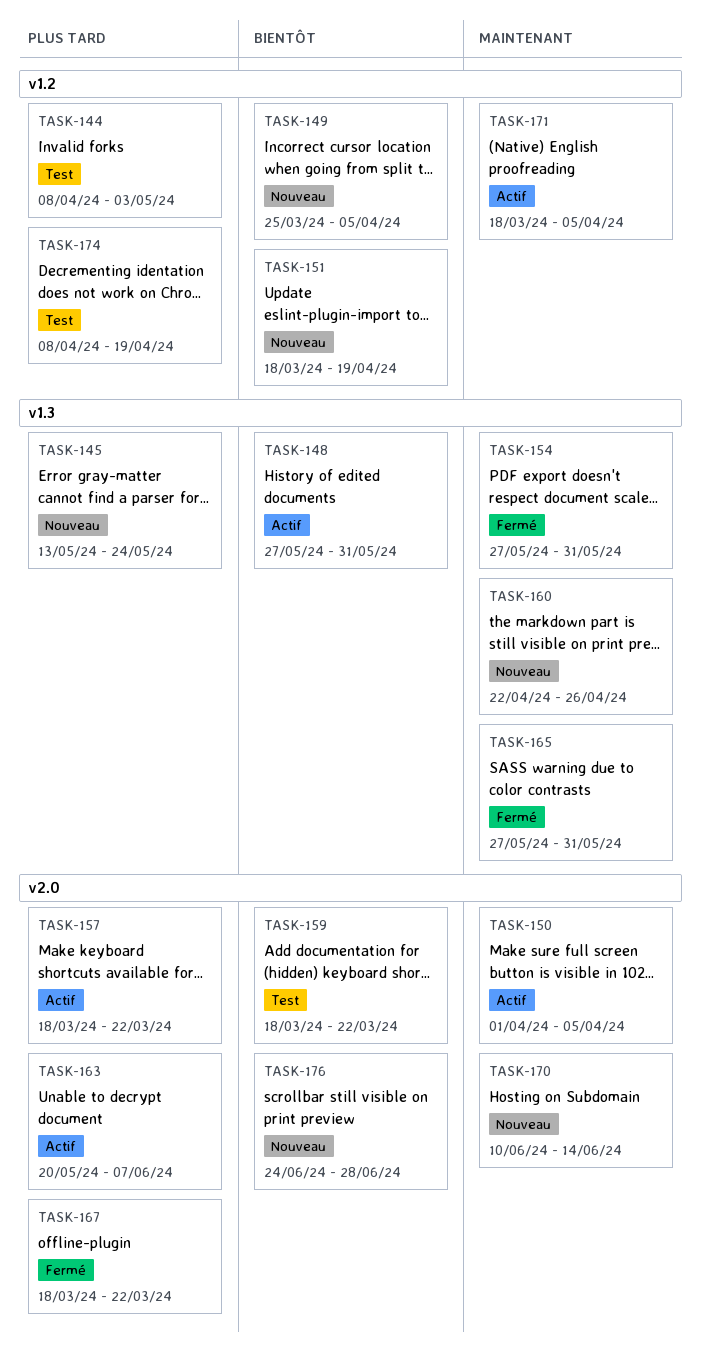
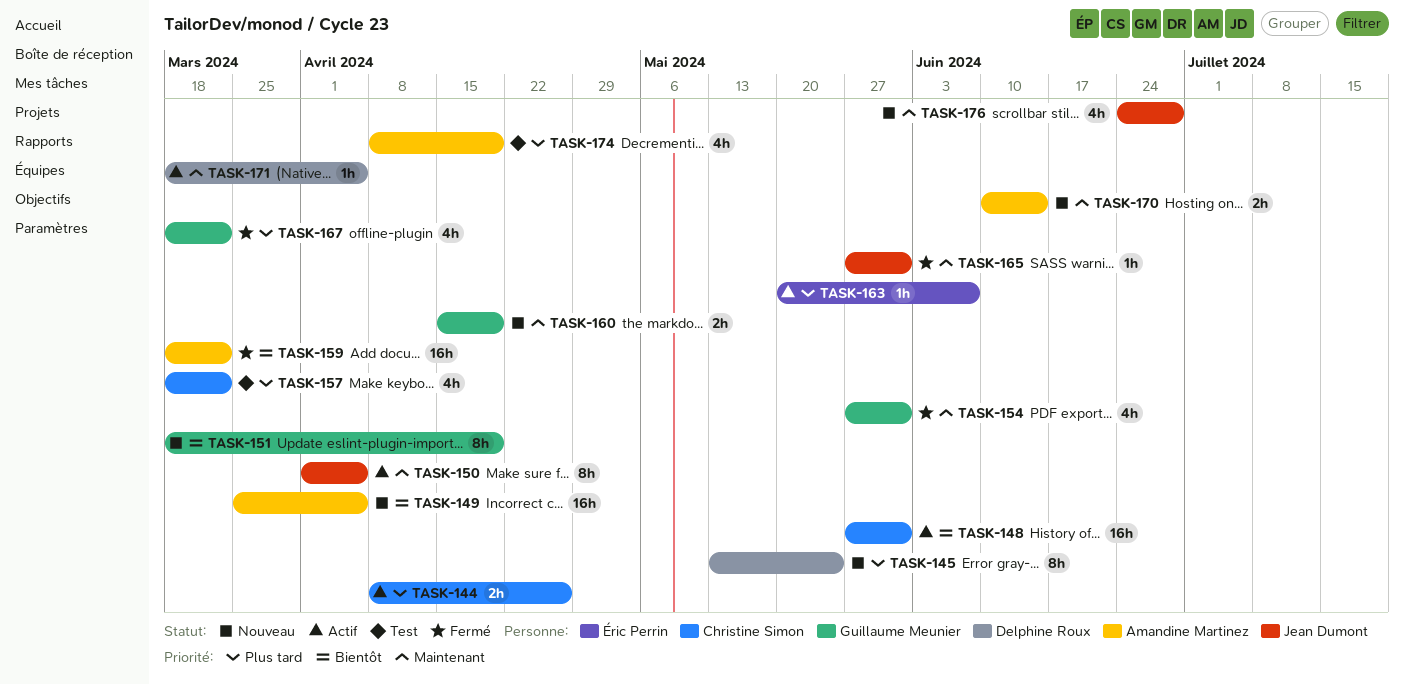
TASK-144, status: Test -> Actif
TASK-144, due: May 3 -> Apr 26
TASK-157, status: Actif -> Test
TASK-159, status: Test -> Fermé
TASK-160, start: Apr 22 -> Apr 15
TASK-160, due: Apr 26 -> Apr 19
TASK-176, priority: Bientôt -> Maintenant

